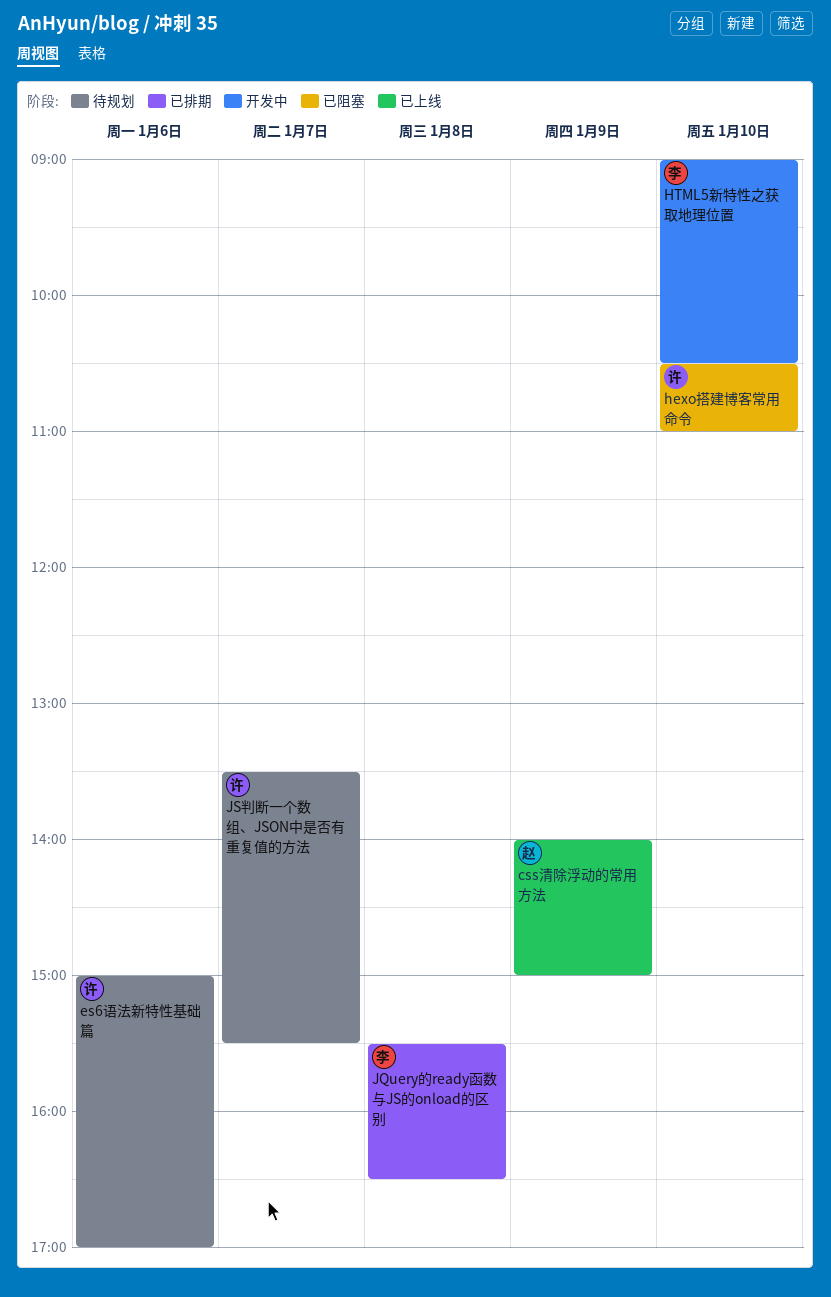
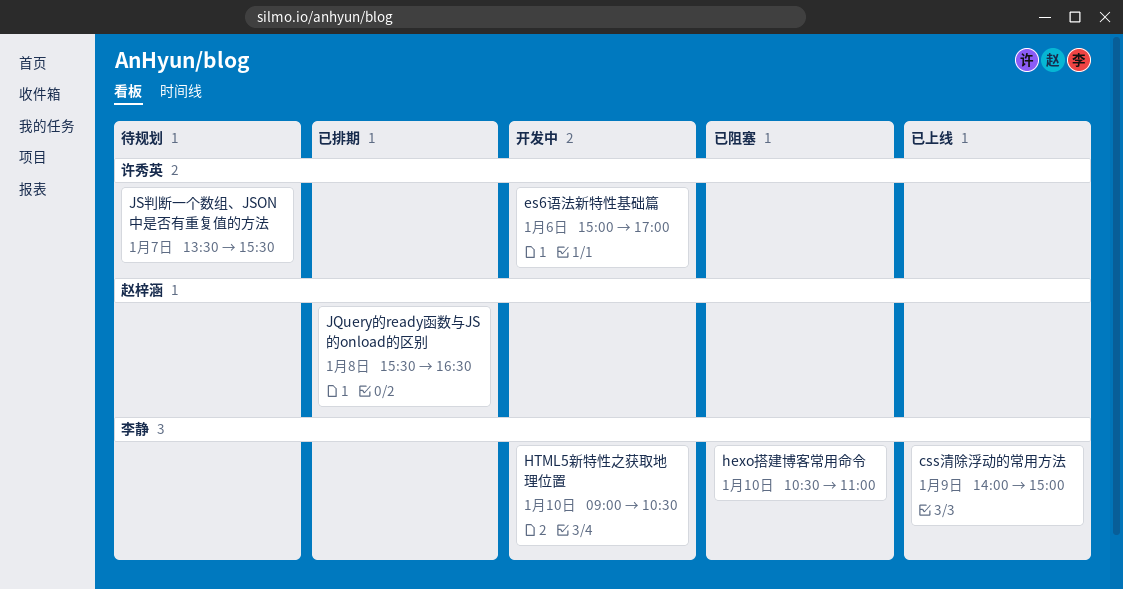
css清除浮动的常用方法, owner: 赵梓涵 -> 李静
es6语法新特性基础篇, status: 待规划 -> 开发中
hexo搭建博客常用命令, owner: 许秀英 -> 李静
JQuery的ready函数与JS的onload的区别, owner: 李静 -> 赵梓涵

